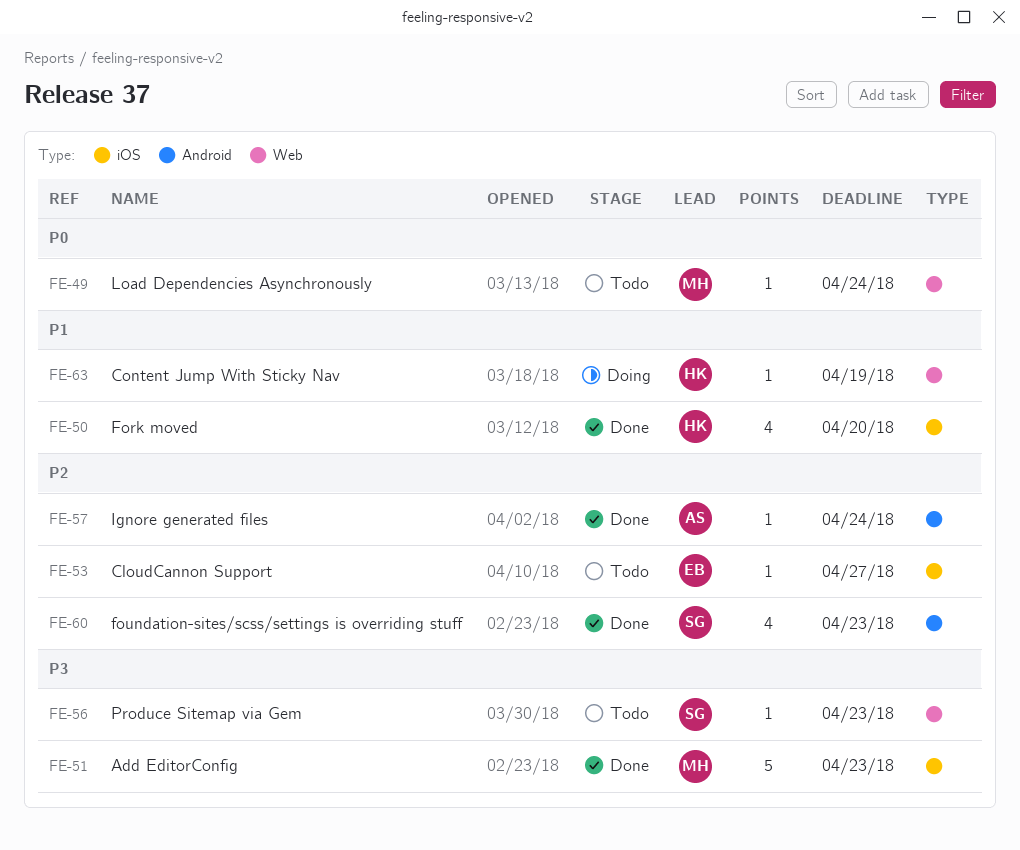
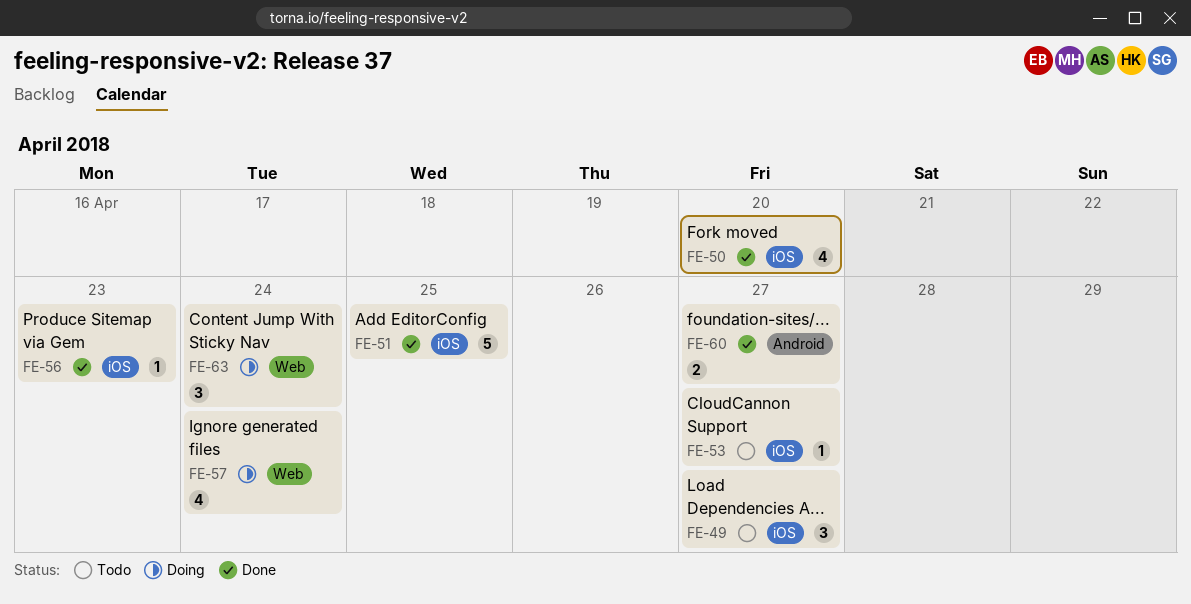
FE-49, label: Web -> iOS
FE-49, estimate: 1 -> 3
FE-49, due: Apr 24 -> Apr 27
FE-51, due: Apr 23 -> Apr 25
FE-56, status: Todo -> Done
FE-56, label: Web -> iOS
FE-57, status: Done -> Doing
FE-57, label: Android -> Web
FE-57, estimate: 1 -> 4
FE-60, estimate: 4 -> 2
FE-60, due: Apr 23 -> Apr 27
FE-63, estimate: 1 -> 3
FE-63, due: Apr 19 -> Apr 24

